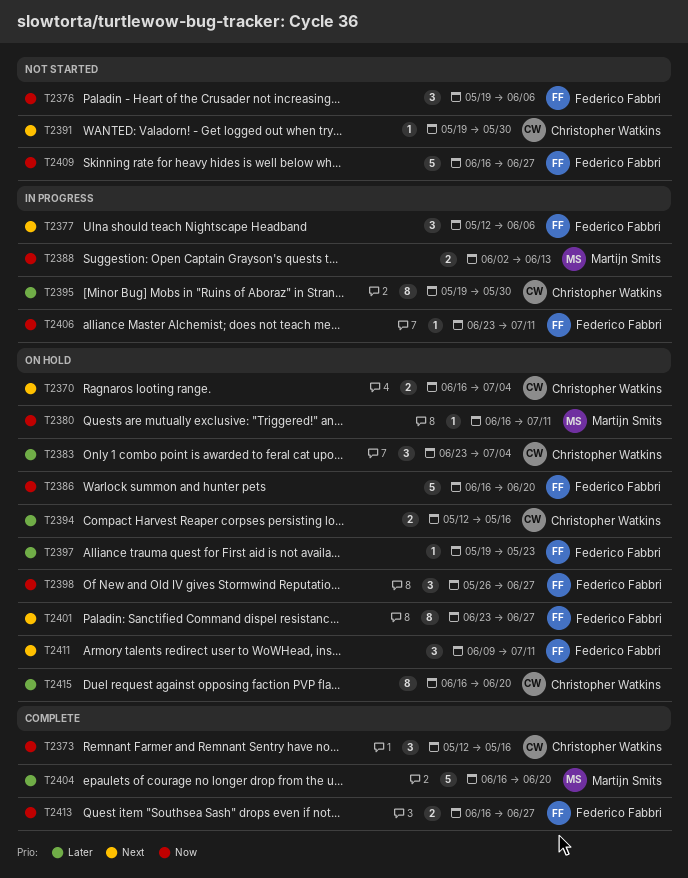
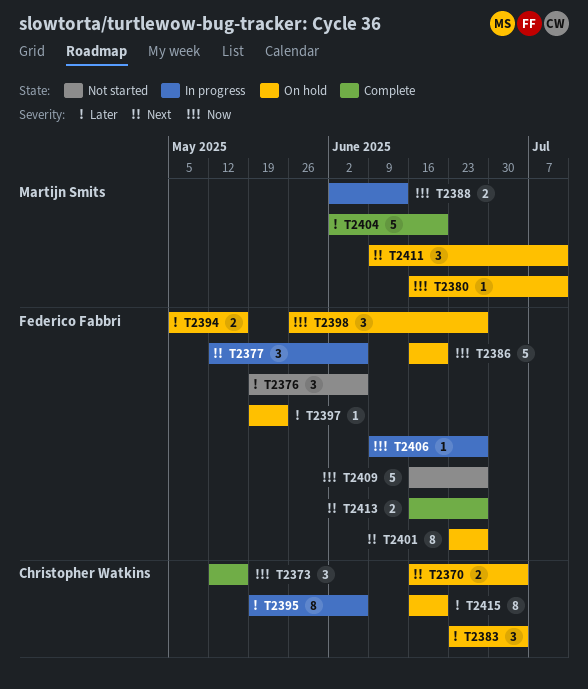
T2376, priority: Now -> Later
T2391: present -> none
T2394, owner: Christopher Watkins -> Federico Fabbri
T2394, start: May 12 -> May 5
T2395, due: May 30 -> Jun 6
T2404, start: Jun 16 -> Jun 2
T2406, start: Jun 23 -> Jun 9
T2406, due: Jul 11 -> Jun 27
T2411, owner: Federico Fabbri -> Martijn Smits
T2413, priority: Now -> Next

